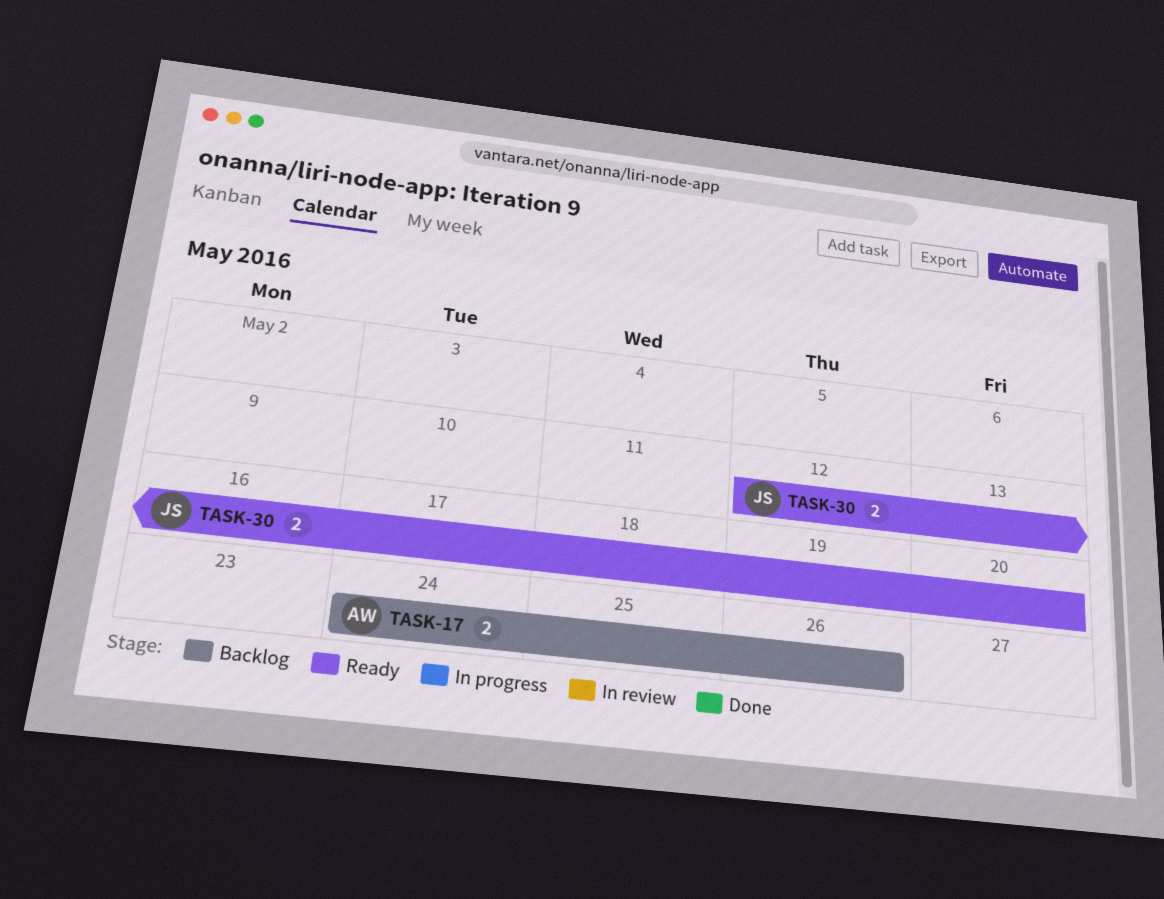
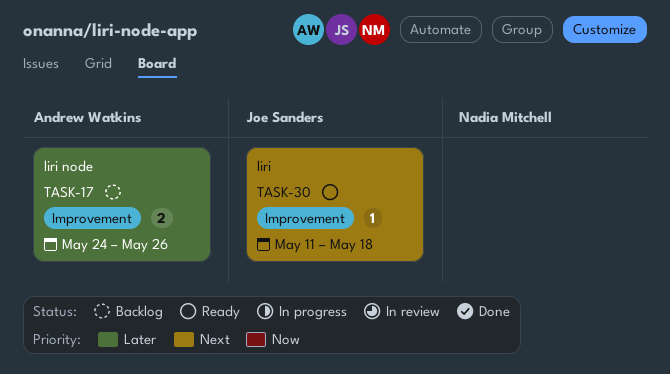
TASK-30, estimate: 2 -> 1
TASK-30, start: May 12 -> May 11
TASK-30, due: May 20 -> May 18

